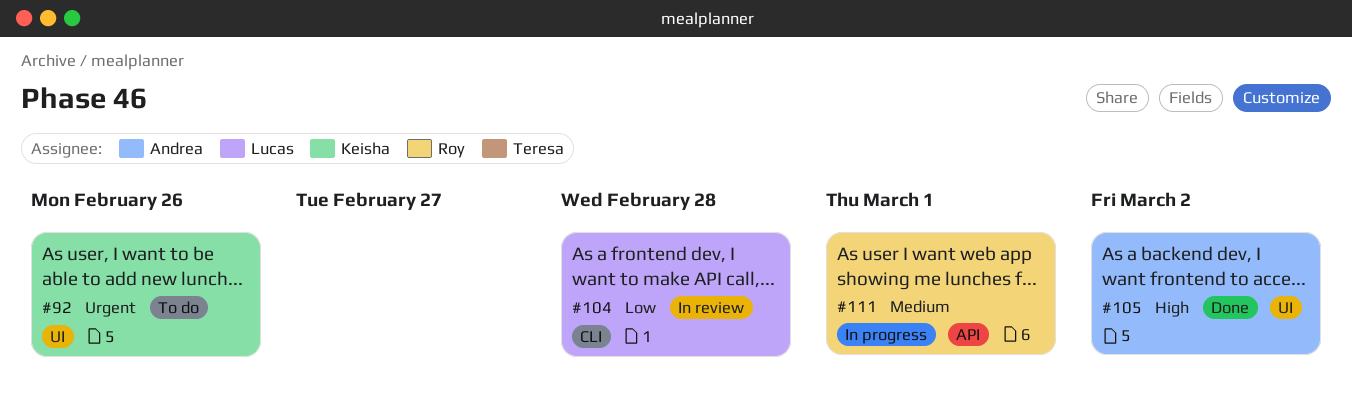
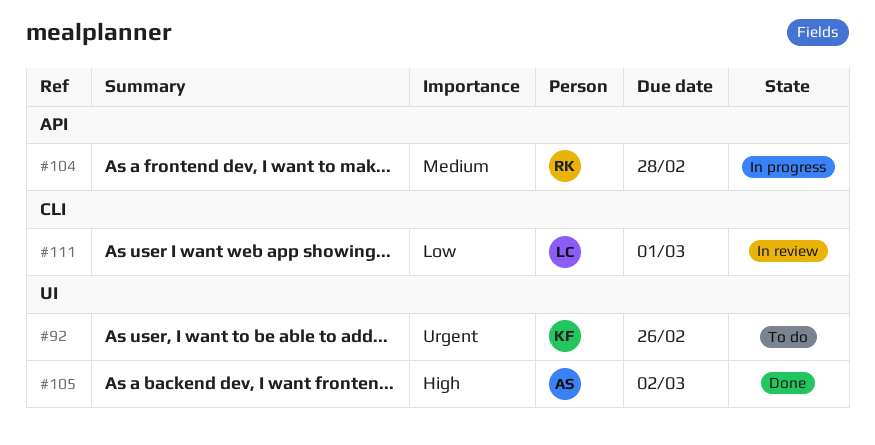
#104, status: In review -> In progress
#104, owner: Lucas -> Roy
#104, priority: Low -> Medium
#104, label: CLI -> API
#111, status: In progress -> In review
#111, owner: Roy -> Lucas
#111, priority: Medium -> Low
#111, label: API -> CLI

